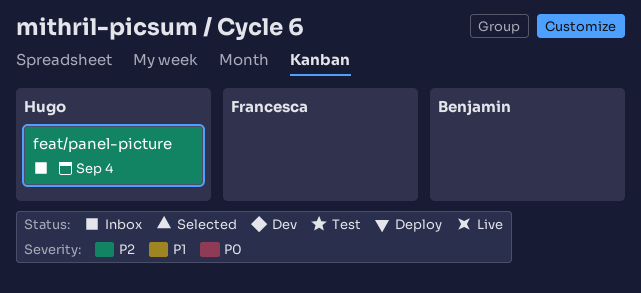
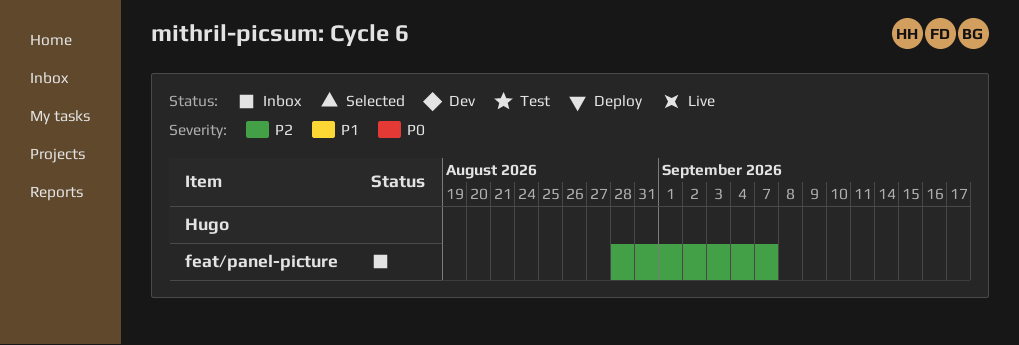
feat/panel-picture, due: Sep 4 -> Sep 7

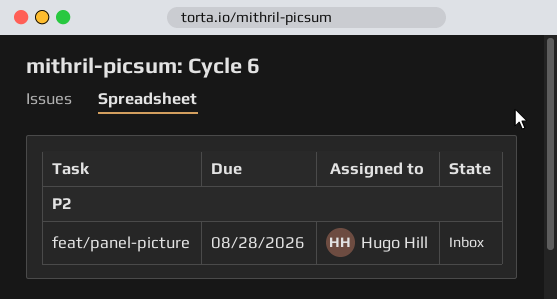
feat/panel-picture, due: Sep 7 -> Aug 28

